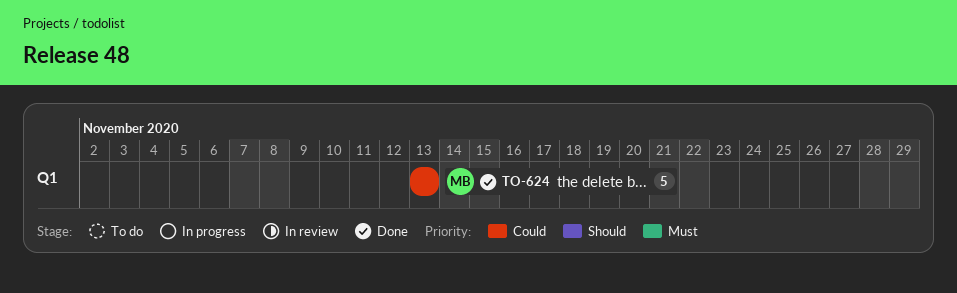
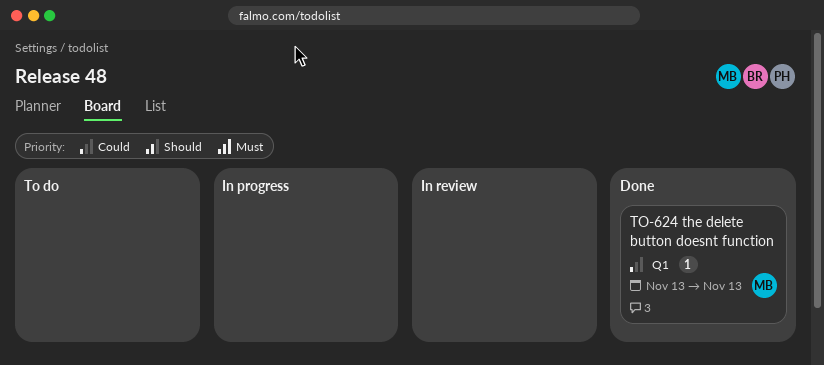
TO-624, estimate: 5 -> 1

